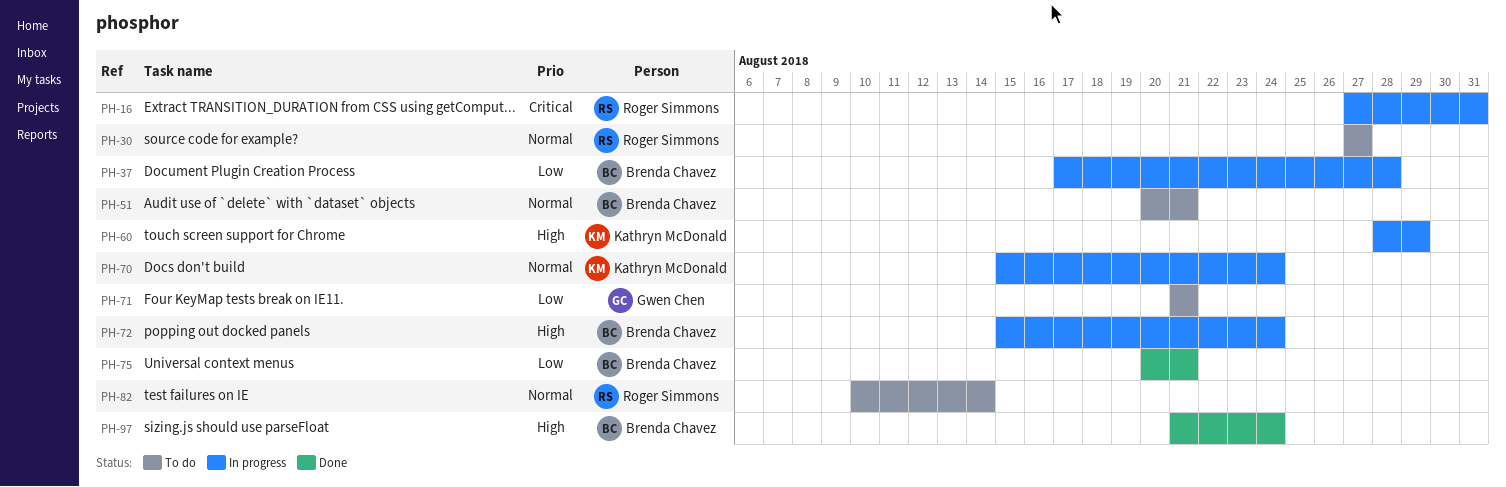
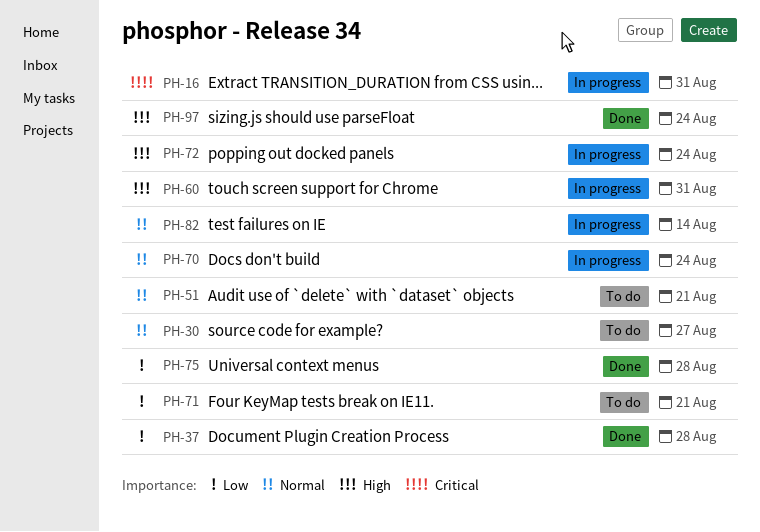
PH-37, status: In progress -> Done
PH-60, due: Aug 29 -> Aug 31
PH-75, due: Aug 21 -> Aug 28
PH-82, status: To do -> In progress

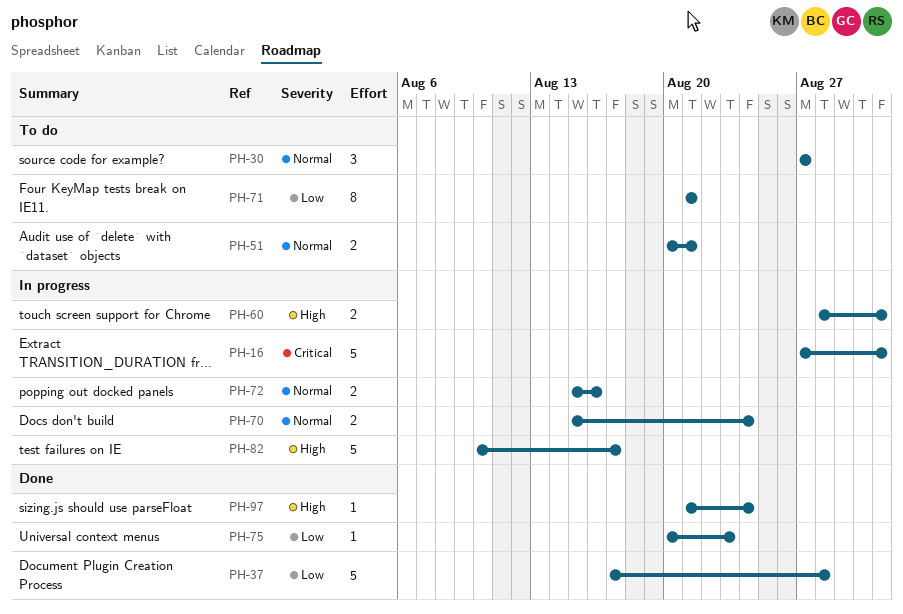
PH-72, priority: High -> Normal
PH-72, due: Aug 24 -> Aug 16
PH-75, due: Aug 28 -> Aug 23
PH-82, priority: Normal -> High
PH-82, due: Aug 14 -> Aug 17

